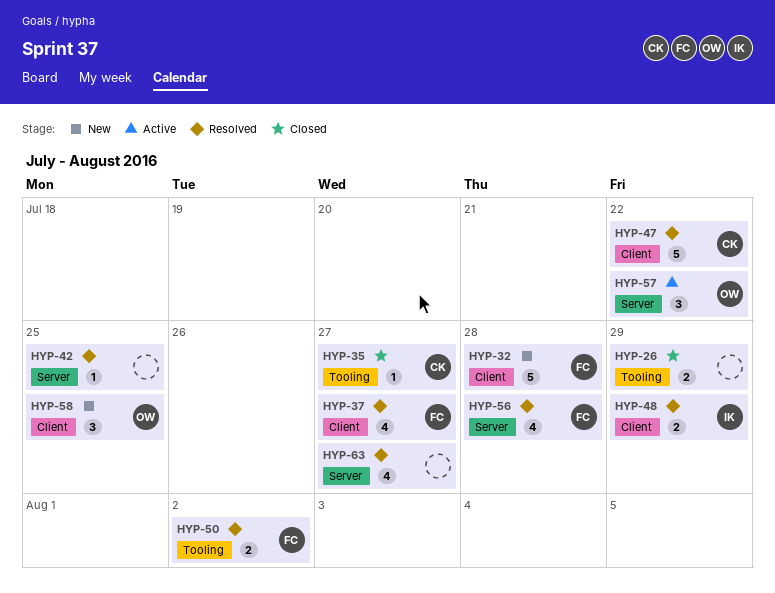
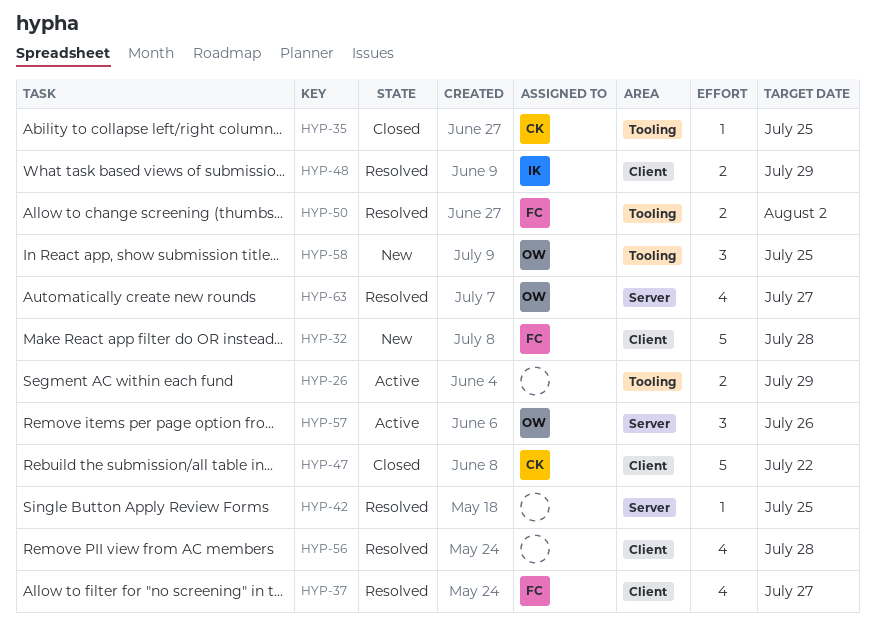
HYP-26, status: Closed -> Active
HYP-35, due: Jul 27 -> Jul 25
HYP-47, status: Resolved -> Closed
HYP-56, owner: FC -> none
HYP-56, label: Server -> Client
HYP-57, due: Jul 22 -> Jul 26
HYP-58, label: Client -> Tooling
HYP-63, owner: none -> OW

